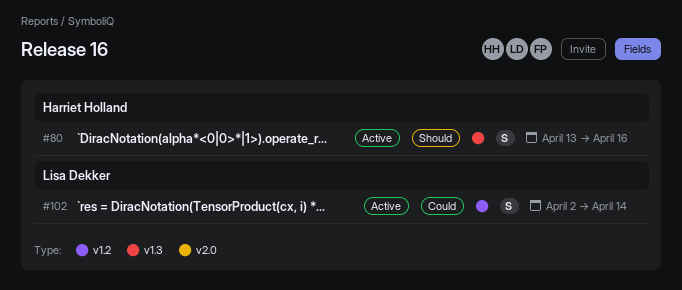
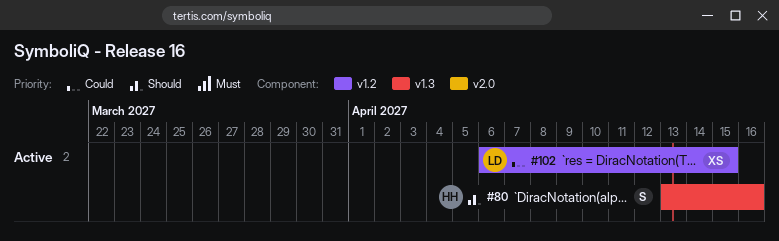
#102, estimate: S -> XS
#102, start: Apr 2 -> Apr 6
#102, due: Apr 14 -> Apr 15

